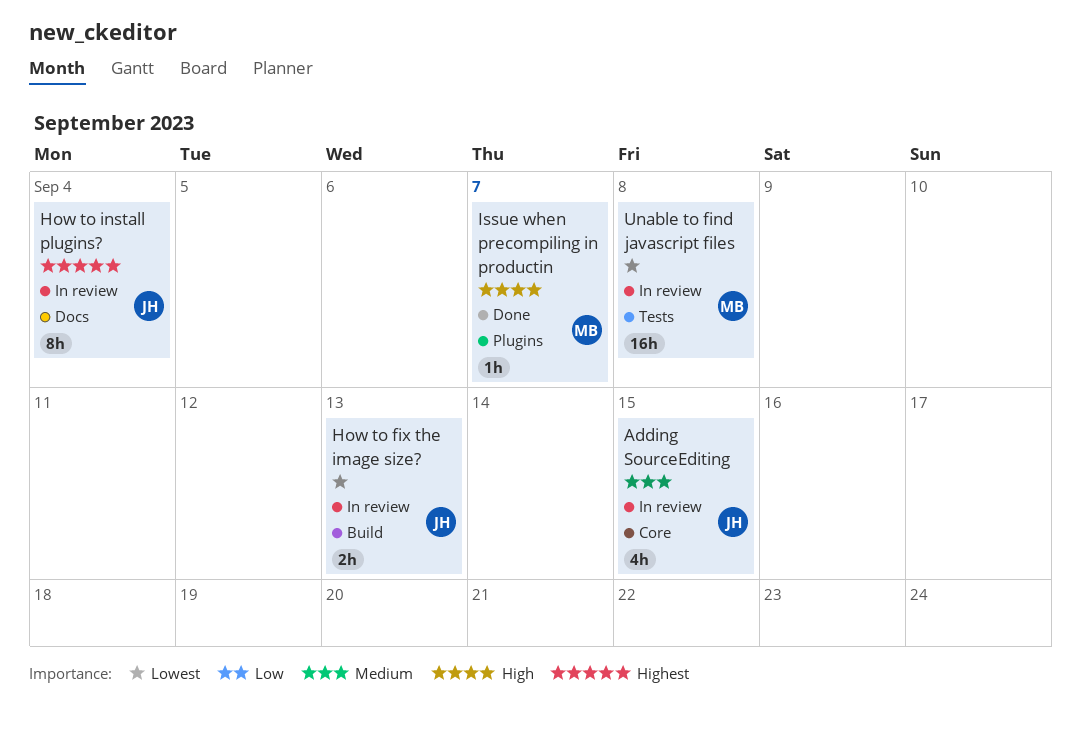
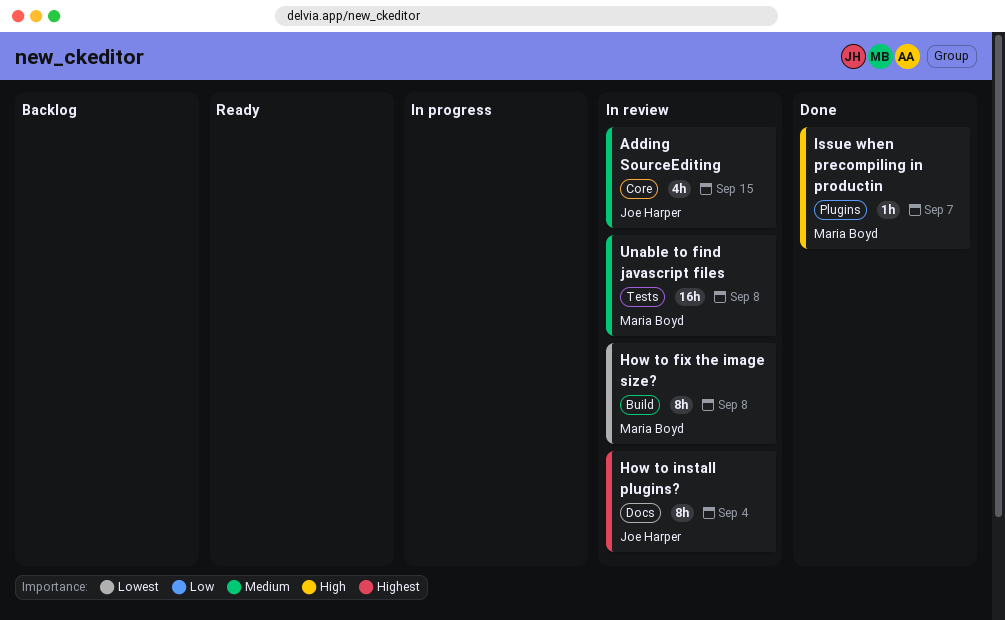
How to fix the image size?, owner: Joe Harper -> Maria Boyd
How to fix the image size?, estimate: 2h -> 8h
How to fix the image size?, due: Sep 13 -> Sep 8
Unable to find javascript files, priority: Lowest -> Medium

